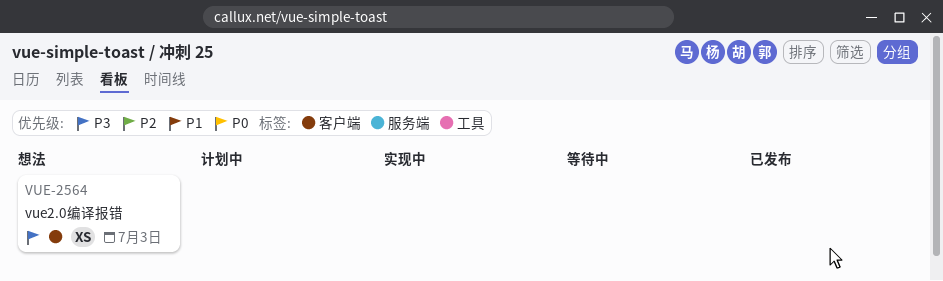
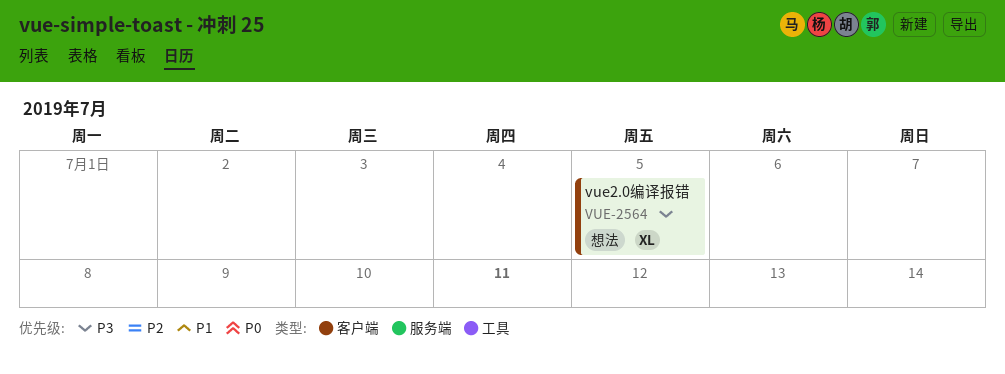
VUE-2564, estimate: XS -> XL
VUE-2564, due: Jul 3 -> Jul 5

